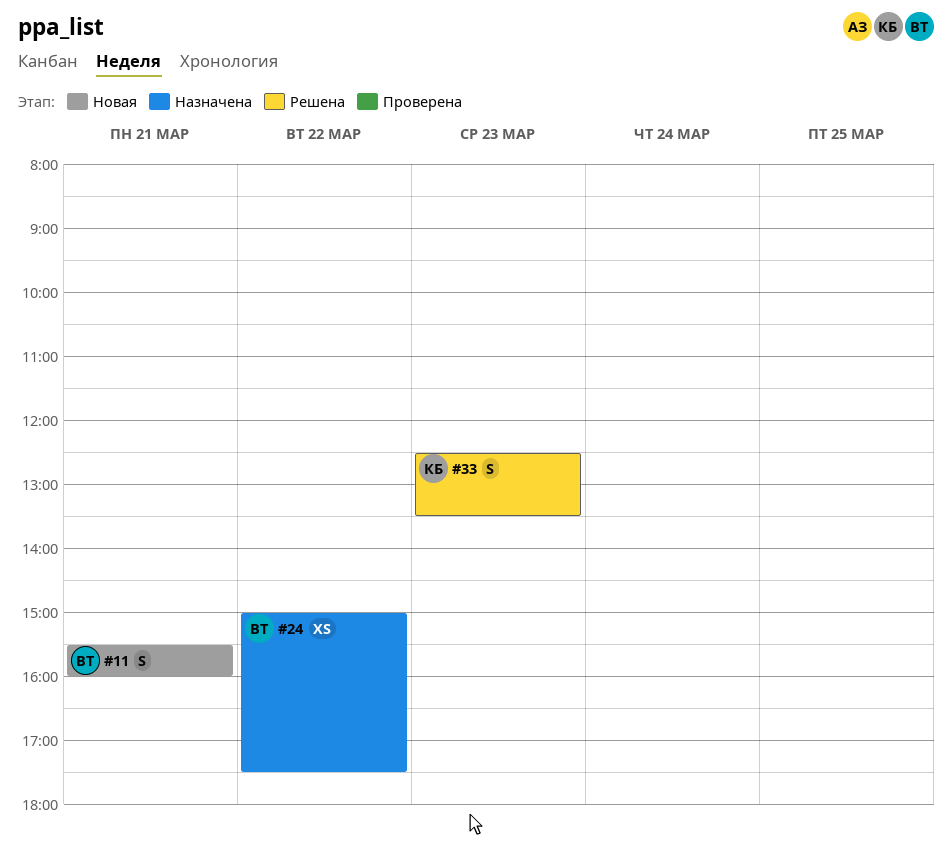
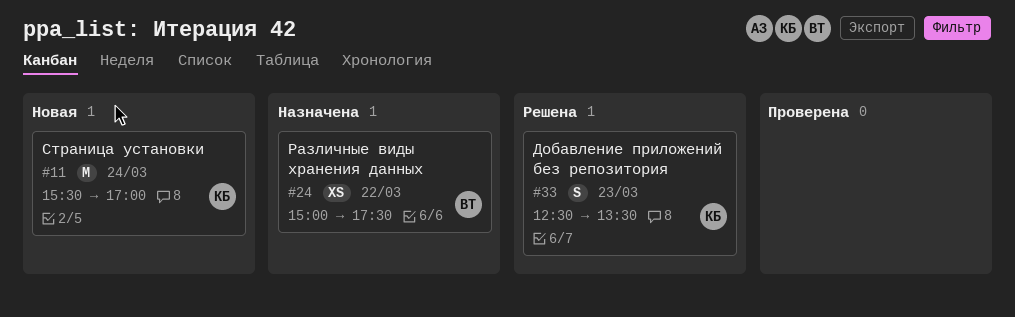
#11, owner: ВТ -> КБ
#11, estimate: S -> M
#11, day: Mar 21 -> Mar 24
#11, ends: 16:00 -> 17:00

